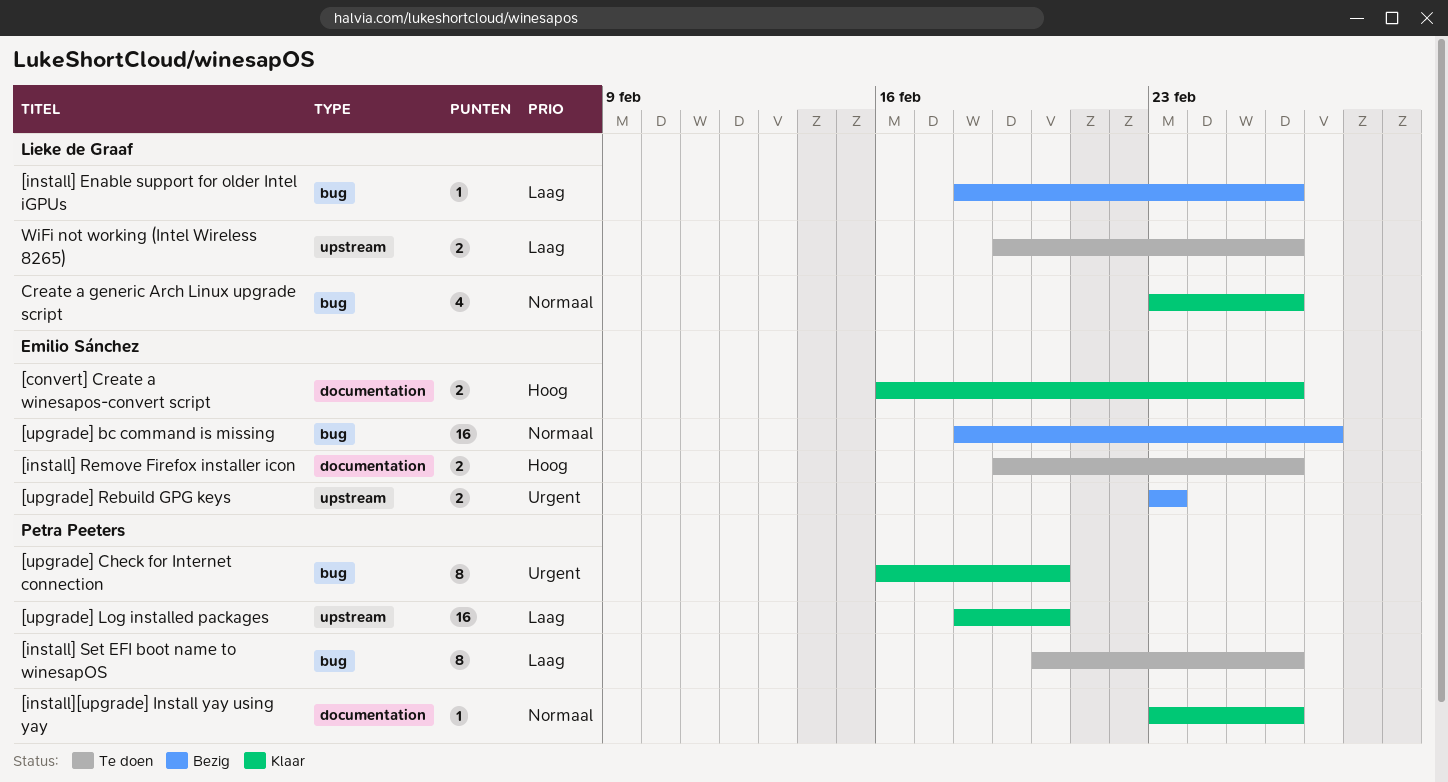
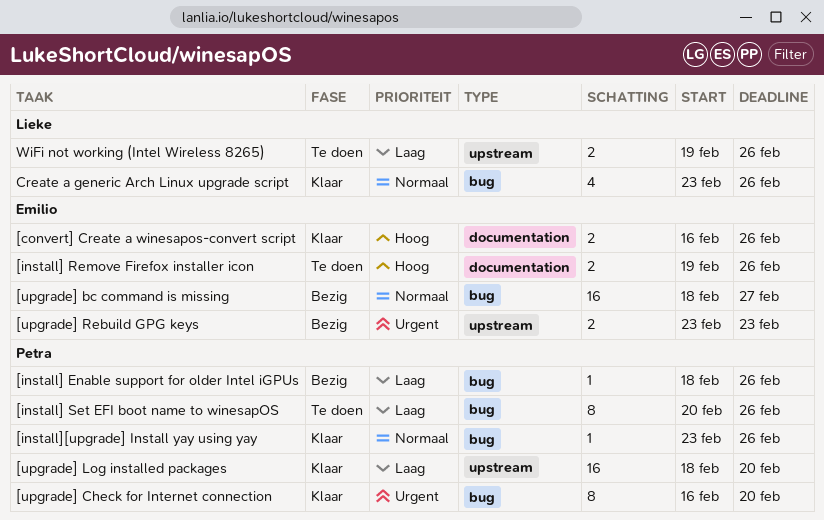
[install] Enable support for older Intel iGPUs, owner: Lieke de Graaf -> Petra Peeters
[install][upgrade] Install yay using yay, label: documentation -> bug

